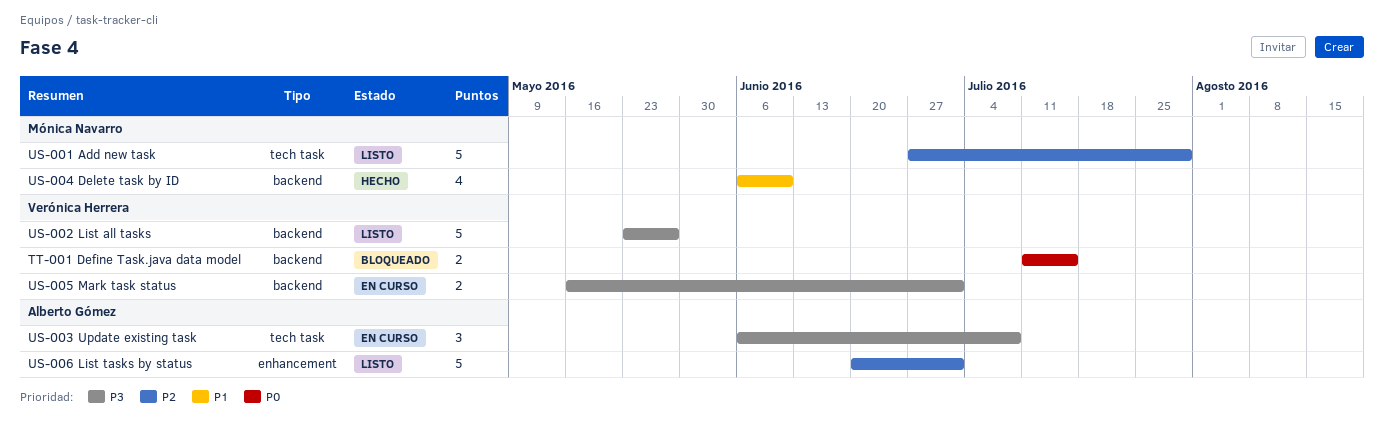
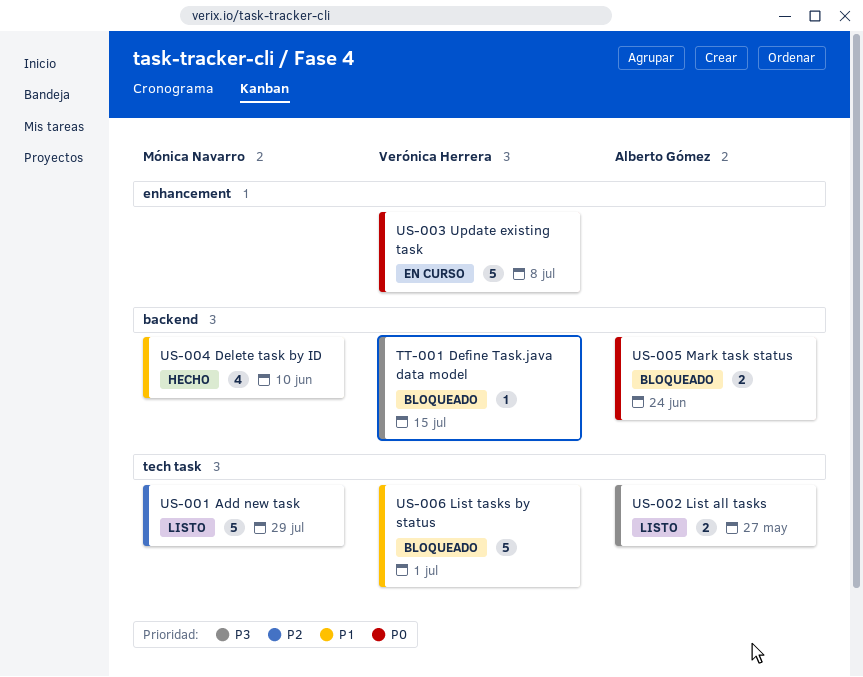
TT-001 Define Task.java data model, priority: P0 -> P3
TT-001 Define Task.java data model, estimate: 2 -> 1
US-002 List all tasks, owner: Verónica Herrera -> Alberto Gómez
US-002 List all tasks, label: backend -> tech task
US-002 List all tasks, estimate: 5 -> 2
US-003 Update existing task, owner: Alberto Gómez -> Verónica Herrera
US-003 Update existing task, priority: P3 -> P0
US-003 Update existing task, label: tech task -> enhancement
US-003 Update existing task, estimate: 3 -> 5
US-005 Mark task status, status: En curso -> Bloqueado
US-005 Mark task status, owner: Verónica Herrera -> Alberto Gómez
US-005 Mark task status, priority: P3 -> P0
US-005 Mark task status, due: Jul 1 -> Jun 24
US-006 List tasks by status, status: Listo -> Bloqueado
US-006 List tasks by status, owner: Alberto Gómez -> Verónica Herrera
US-006 List tasks by status, priority: P2 -> P1
US-006 List tasks by status, label: enhancement -> tech task

